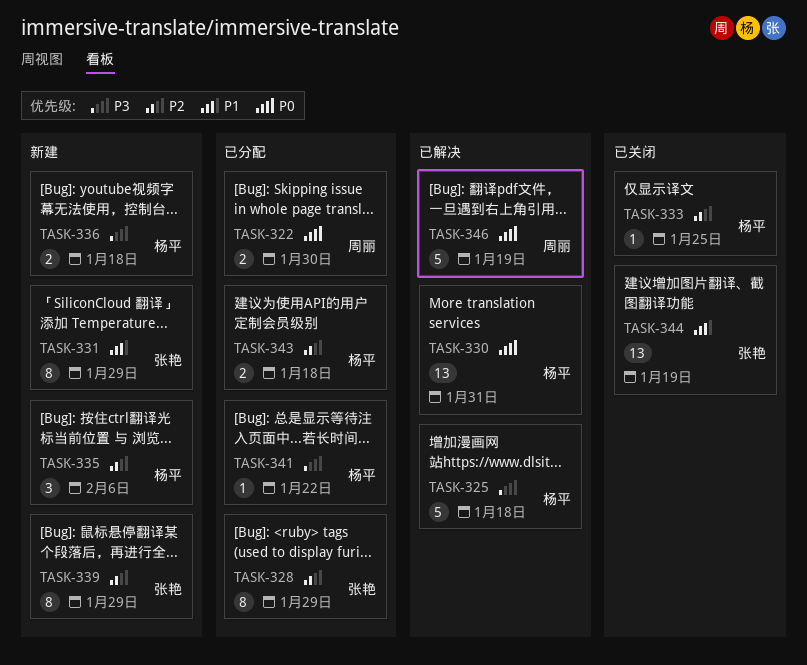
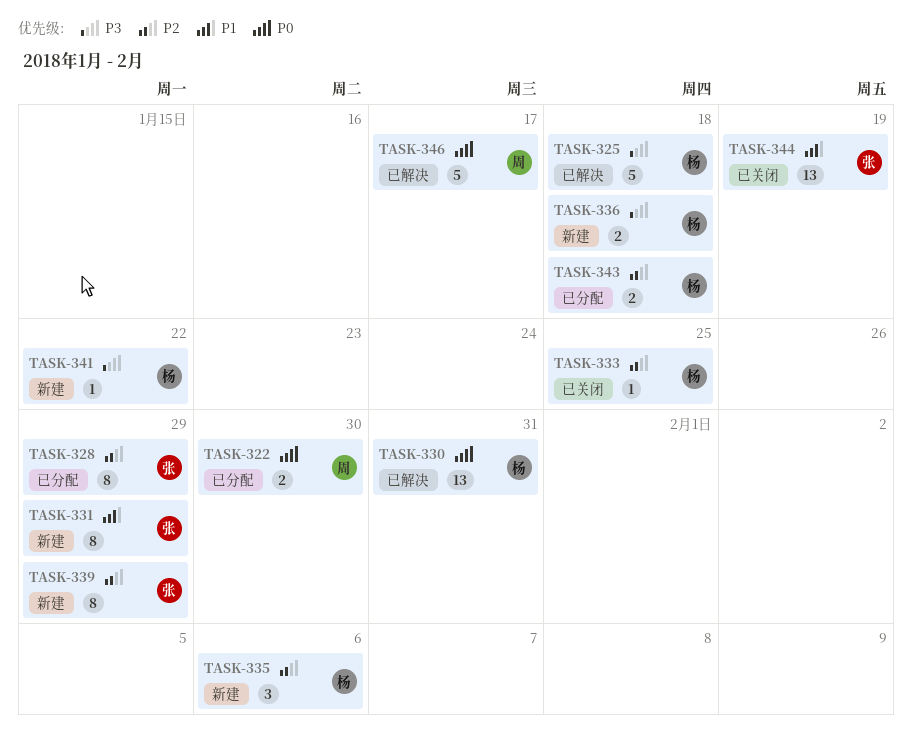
TASK-341, status: 已分配 -> 新建
TASK-346, due: Jan 19 -> Jan 17

